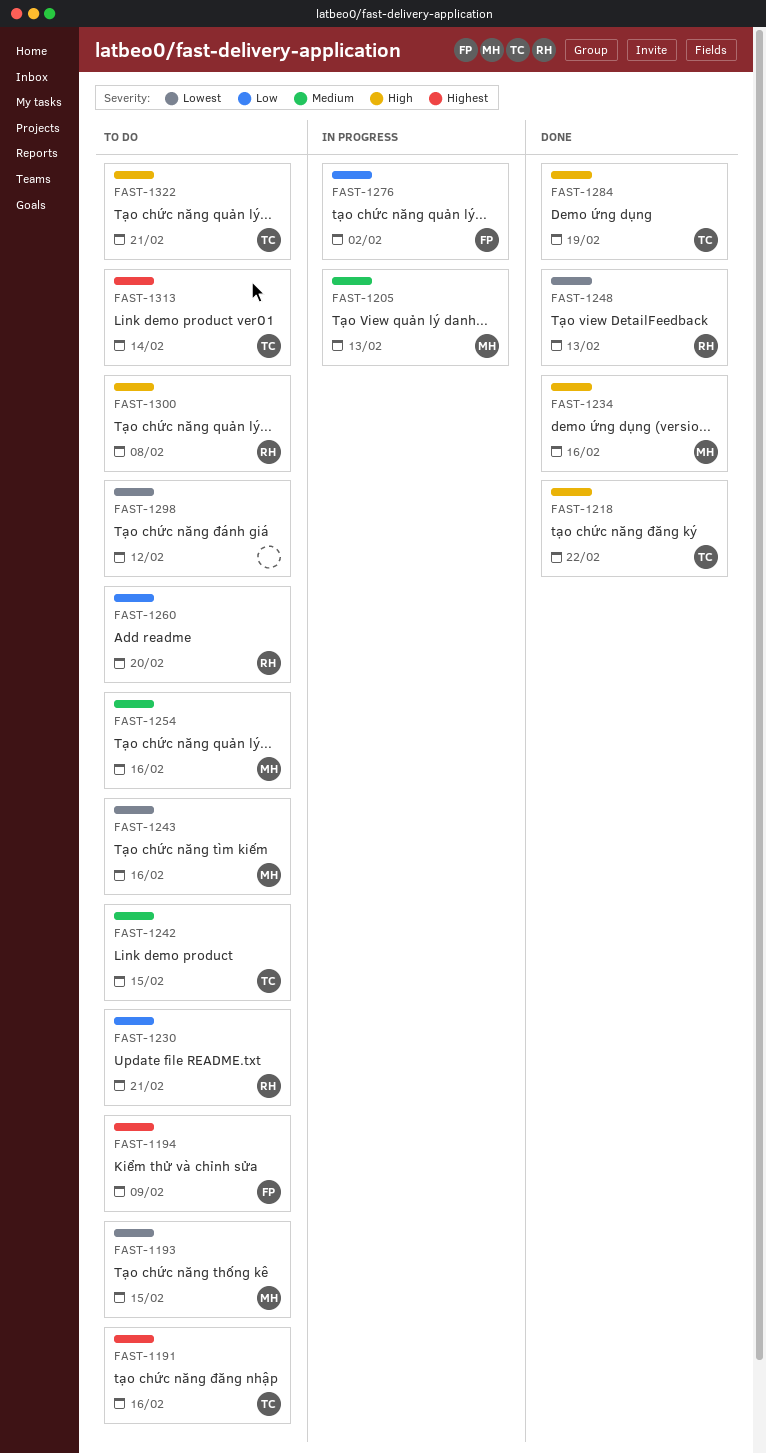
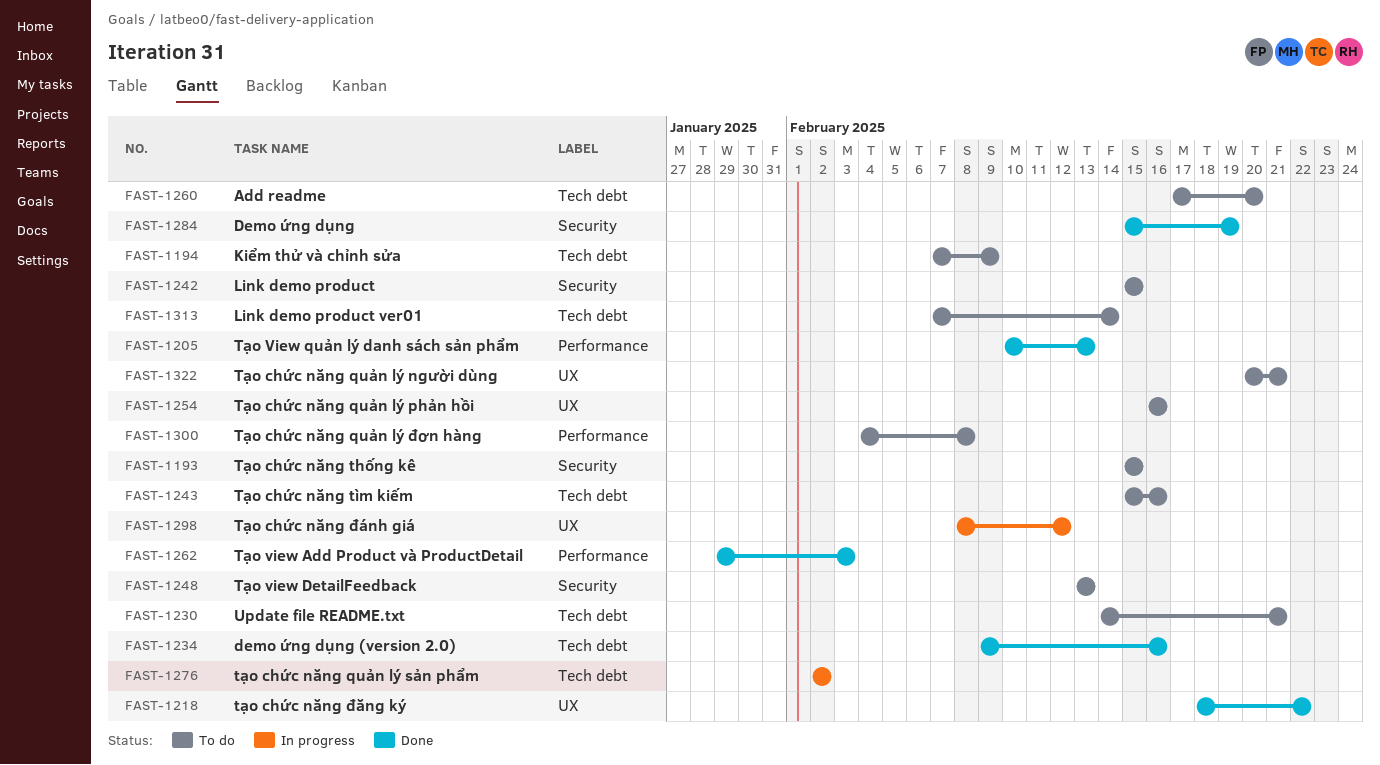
FAST-1191: present -> none
FAST-1205, status: In progress -> Done
FAST-1248, status: Done -> To do
FAST-1262: none -> present
FAST-1298, status: To do -> In progress

